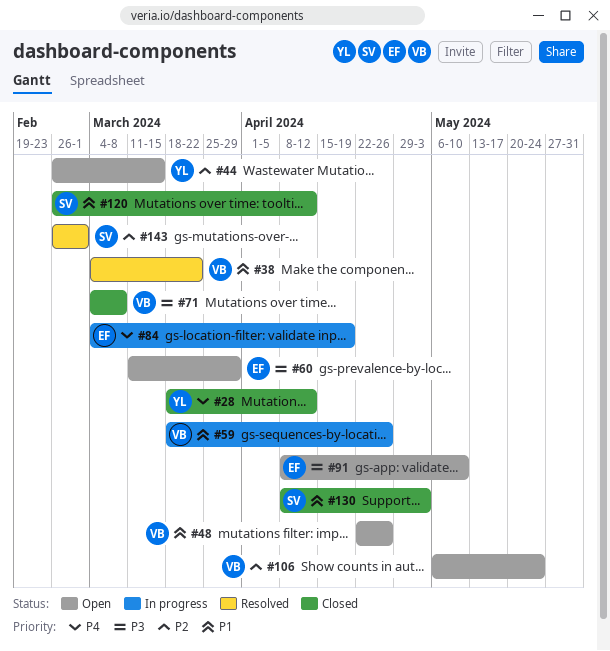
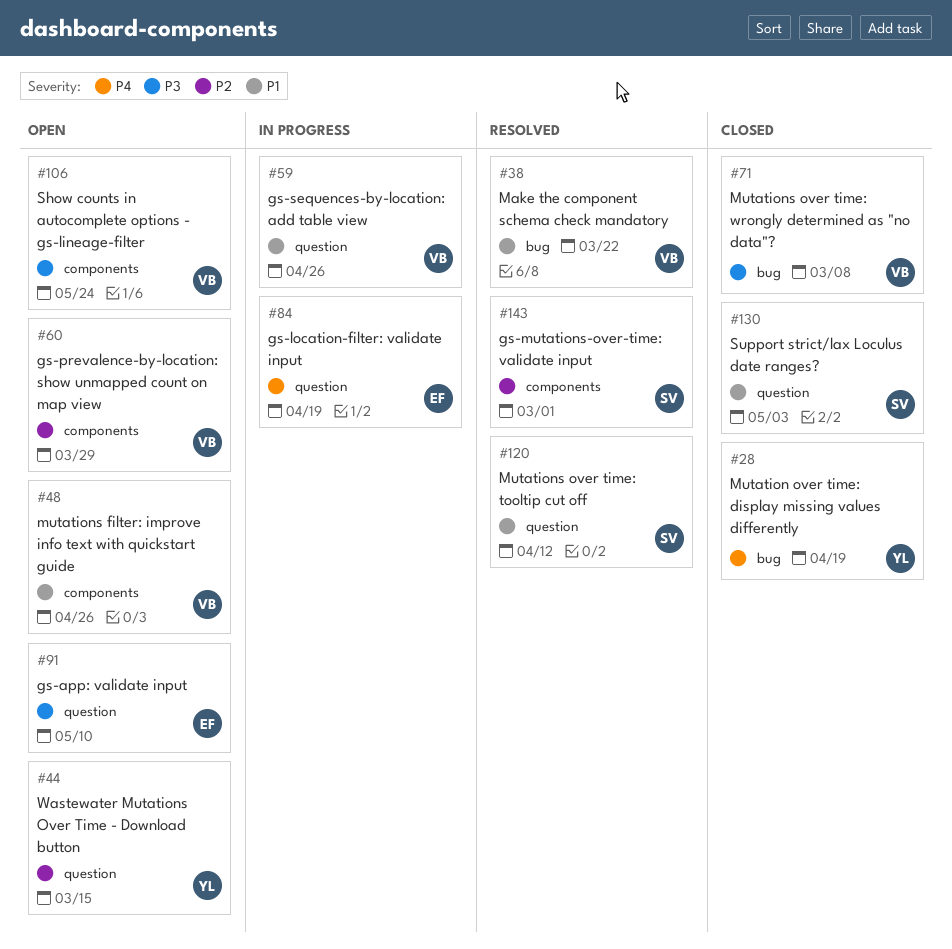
#28, due: Apr 12 -> Apr 19
#60, owner: EF -> VB
#60, priority: P3 -> P2
#106, priority: P2 -> P3
#120, status: Closed -> Resolved

